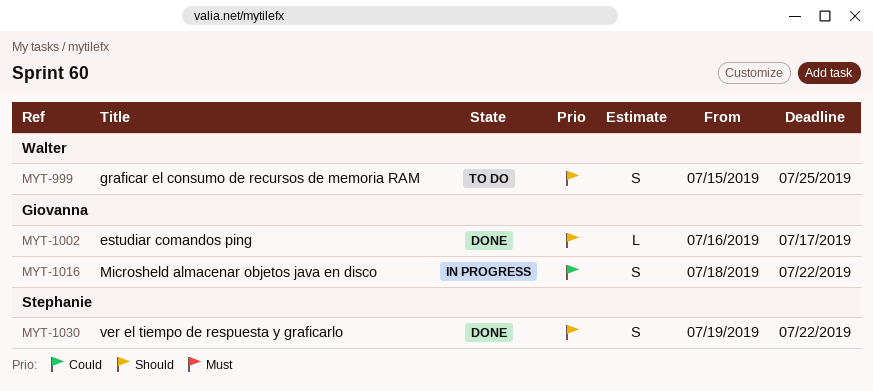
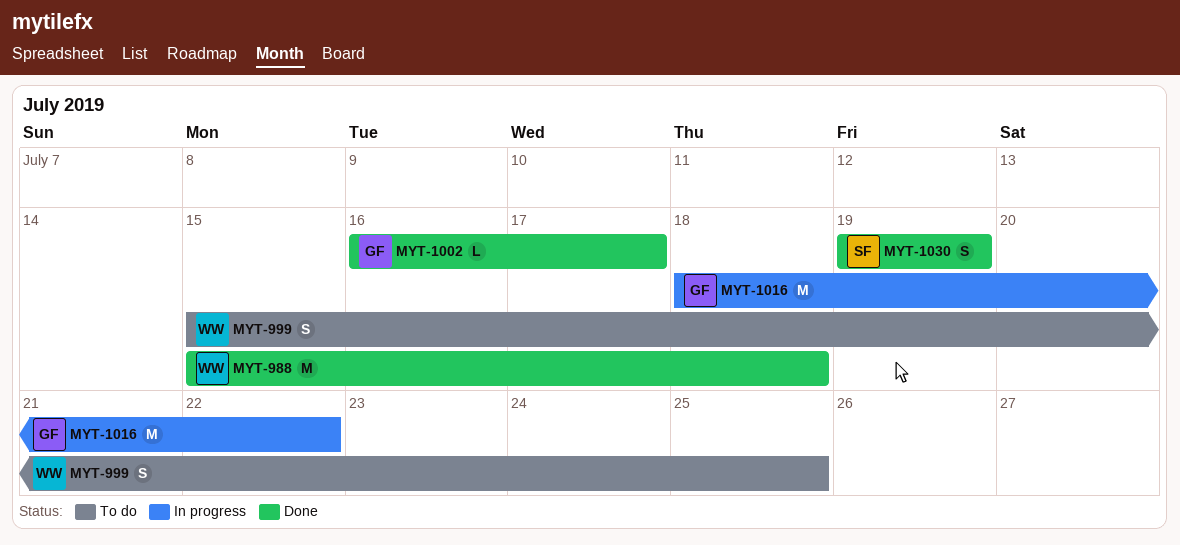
MYT-988: none -> present
MYT-1016, estimate: S -> M
MYT-1030, due: Jul 22 -> Jul 19

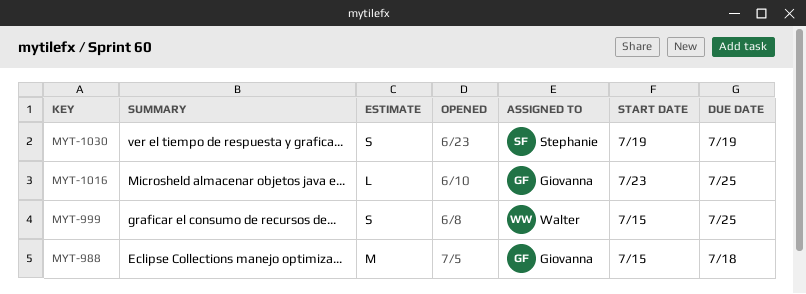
MYT-988, owner: Walter -> Giovanna
MYT-1002: present -> none
MYT-1016, estimate: M -> L
MYT-1016, start: Jul 18 -> Jul 23
MYT-1016, due: Jul 22 -> Jul 25

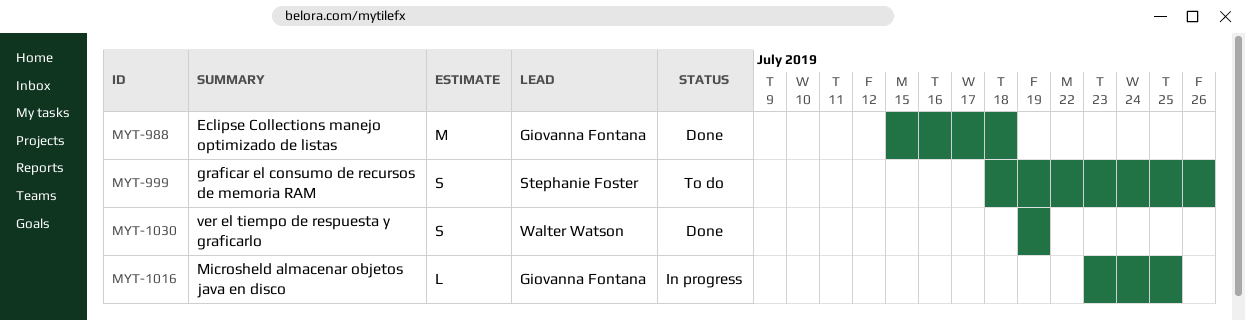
MYT-999, owner: Walter Watson -> Stephanie Foster
MYT-999, start: Jul 15 -> Jul 18
MYT-999, due: Jul 25 -> Jul 26
MYT-1030, owner: Stephanie Foster -> Walter Watson

